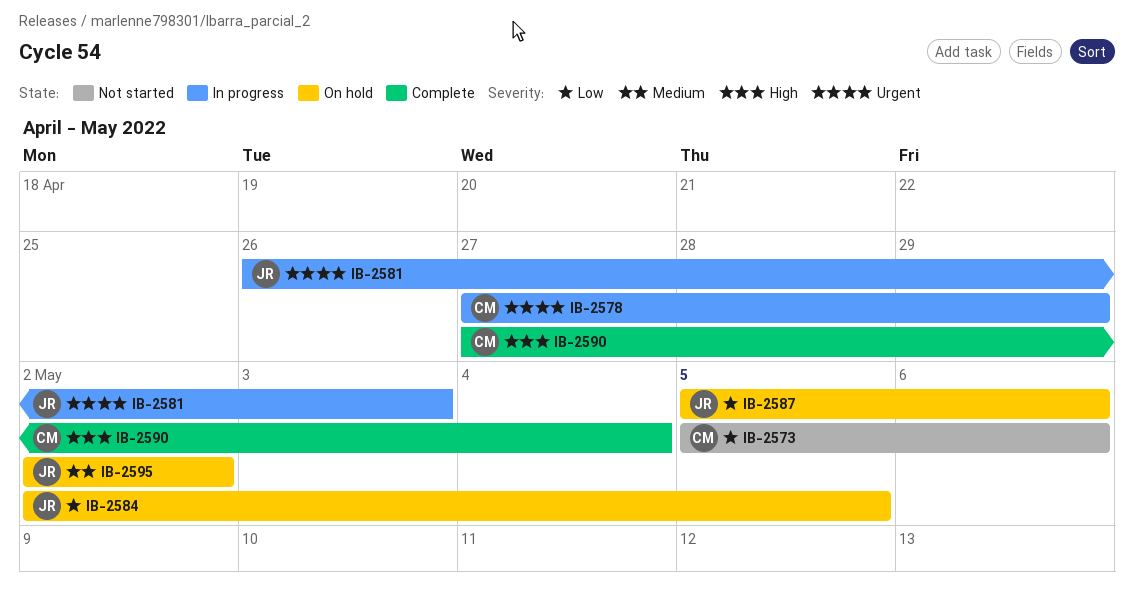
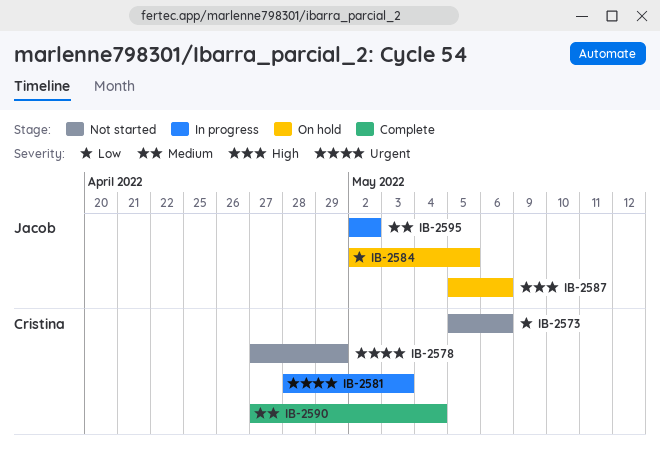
IB-2578, status: In progress -> Not started
IB-2581, owner: Jacob -> Cristina
IB-2581, start: Apr 26 -> Apr 28
IB-2587, priority: Low -> High
IB-2590, priority: High -> Medium
IB-2595, status: On hold -> In progress

